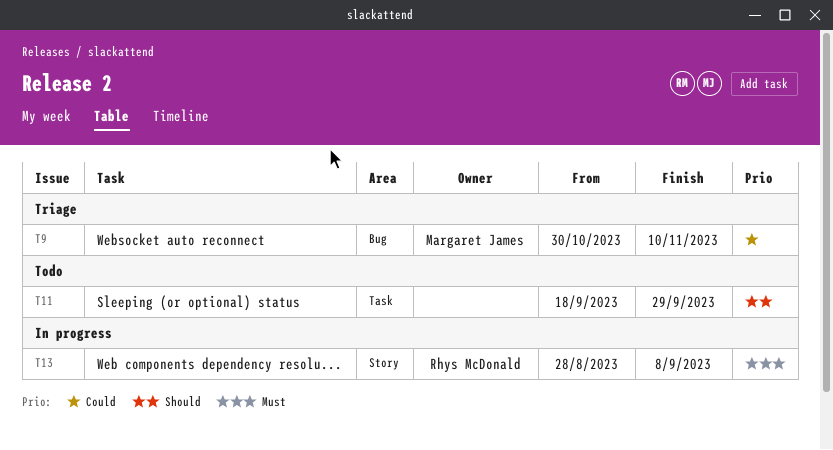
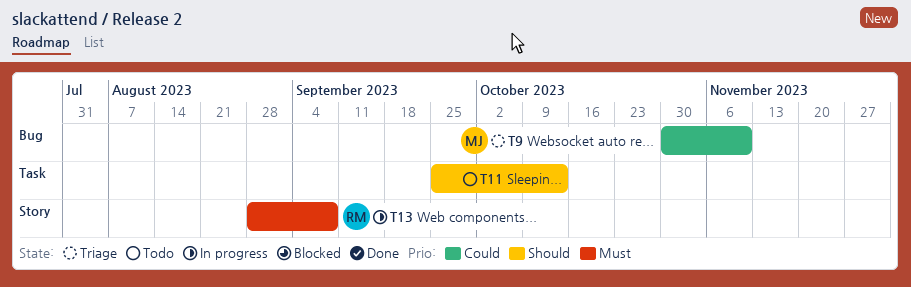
T11, start: Sep 18 -> Sep 25
T11, due: Sep 29 -> Oct 13

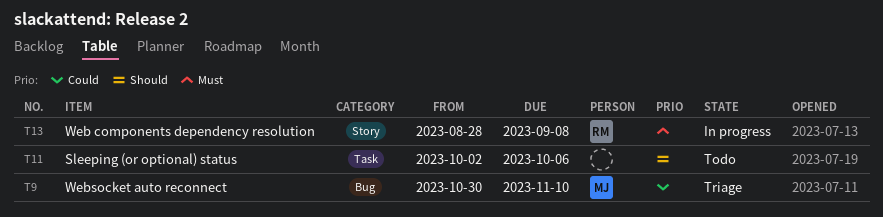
T11, start: Sep 25 -> Oct 2
T11, due: Oct 13 -> Oct 6

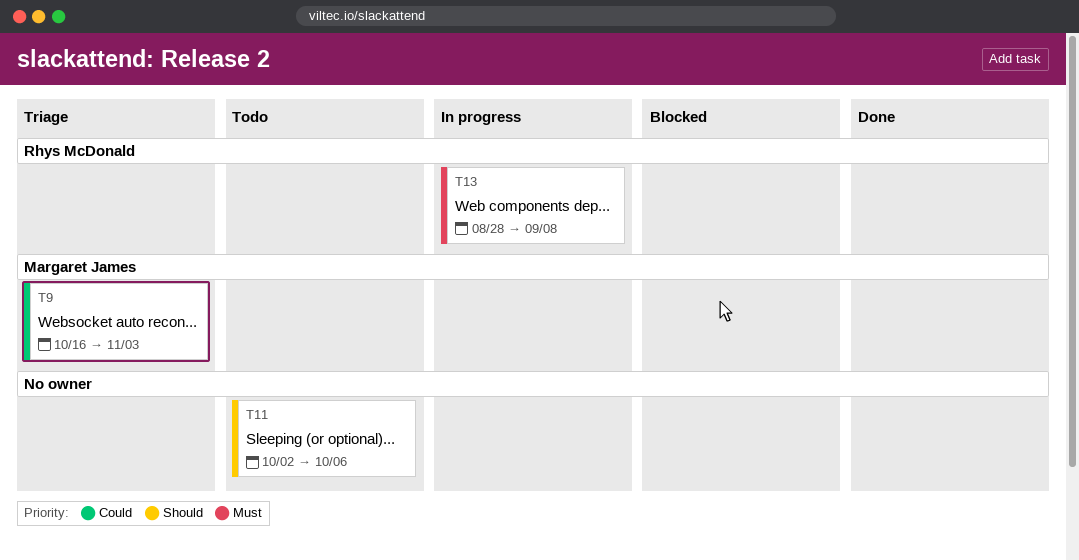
T9, start: Oct 30 -> Oct 16
T9, due: Nov 10 -> Nov 3

